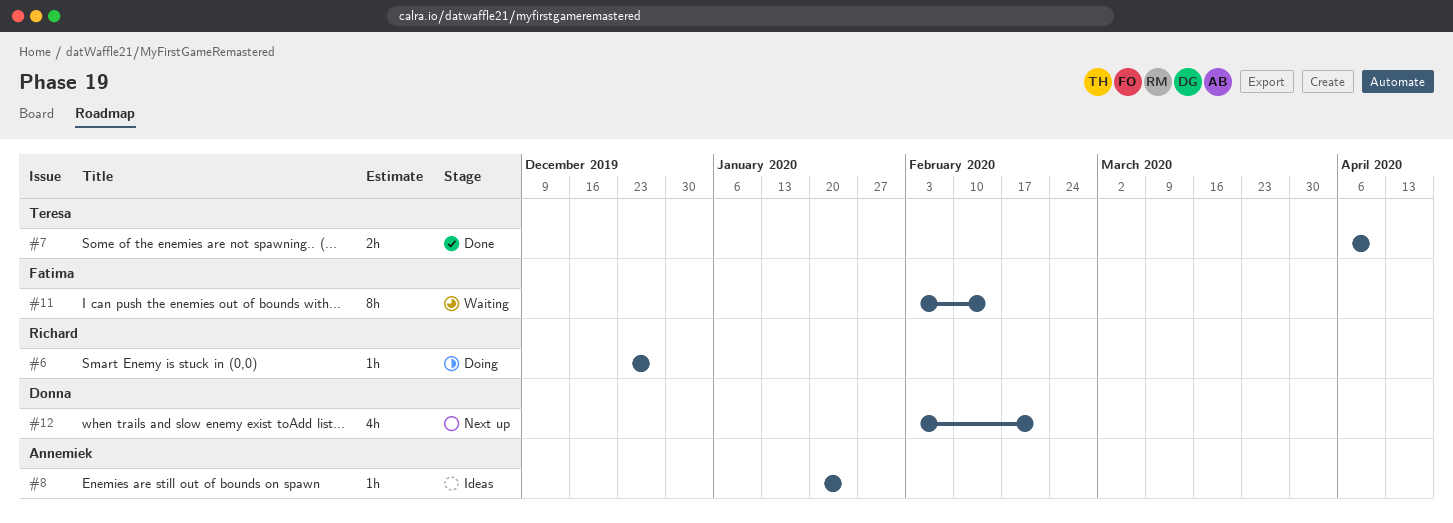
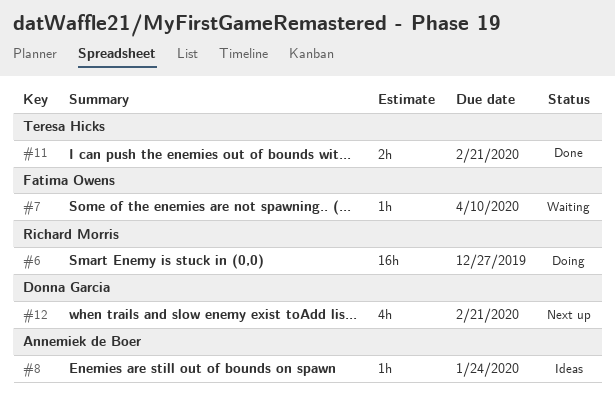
#6, estimate: 1h -> 16h
#7, status: Done -> Waiting
#7, owner: Teresa Hicks -> Fatima Owens
#7, estimate: 2h -> 1h
#11, status: Waiting -> Done
#11, owner: Fatima Owens -> Teresa Hicks
#11, estimate: 8h -> 2h
#11, due: Feb 14 -> Feb 21

